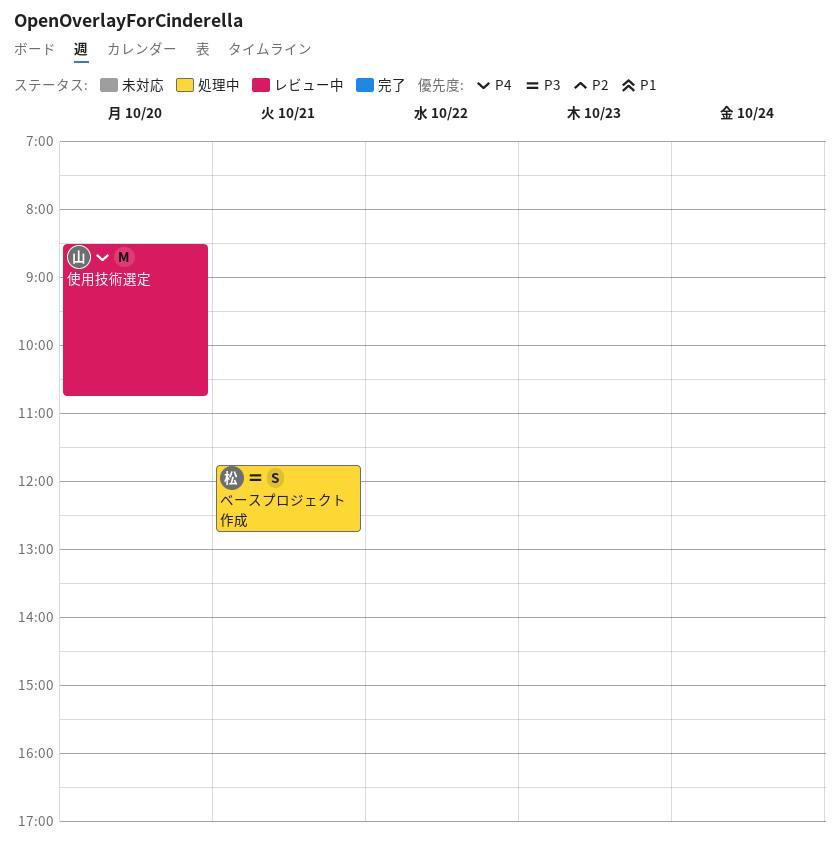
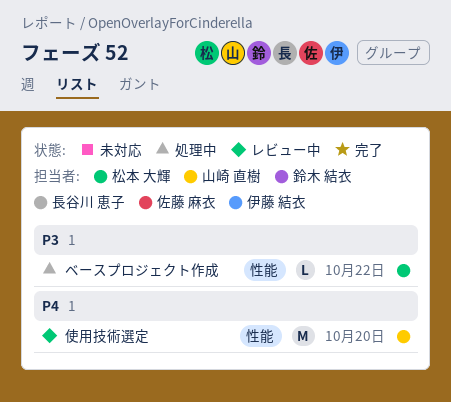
ベースプロジェクト作成, estimate: S -> L
ベースプロジェクト作成, day: Oct 21 -> Oct 22

